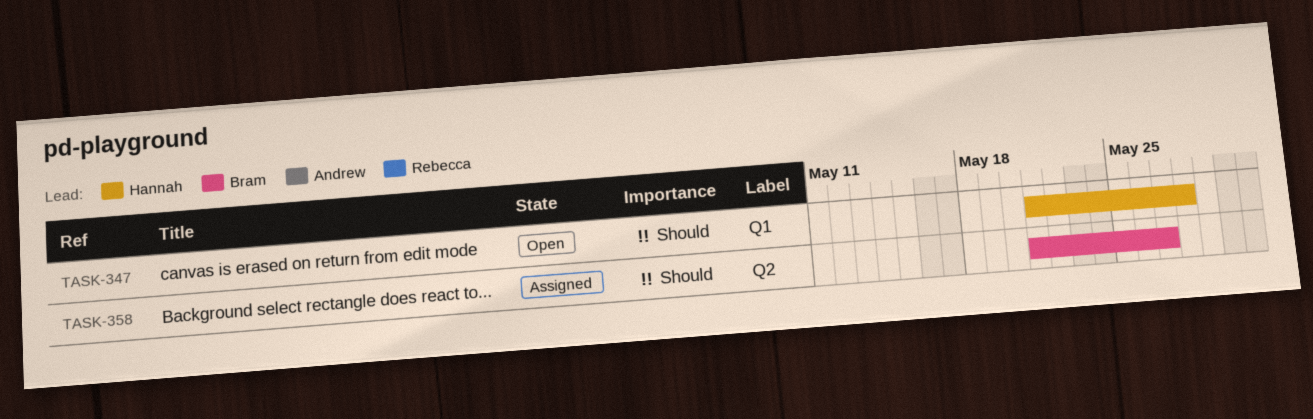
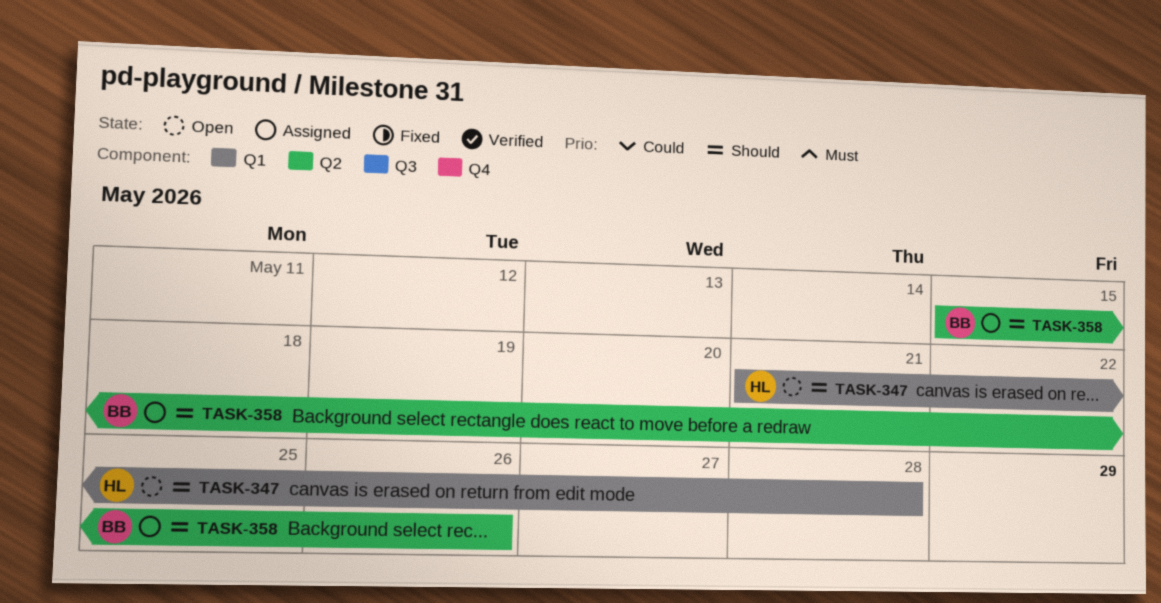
TASK-358, start: May 21 -> May 15
TASK-358, due: May 27 -> May 26

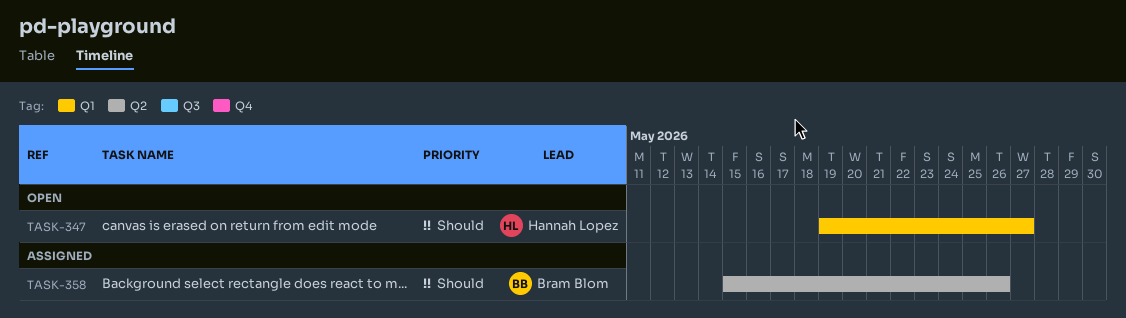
TASK-347, start: May 21 -> May 19
TASK-347, due: May 28 -> May 27

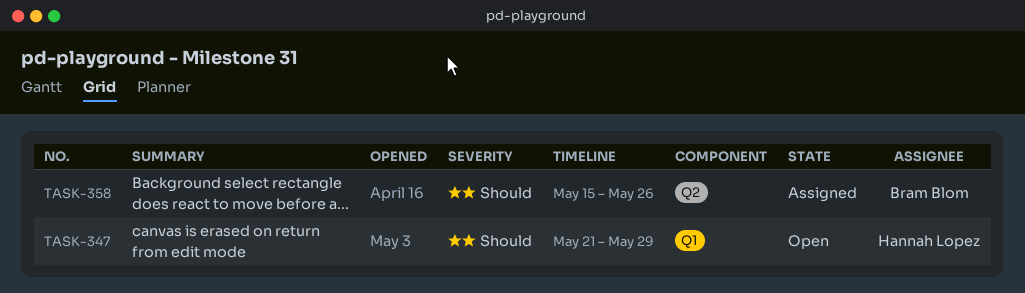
TASK-347, start: May 19 -> May 21
TASK-347, due: May 27 -> May 29

